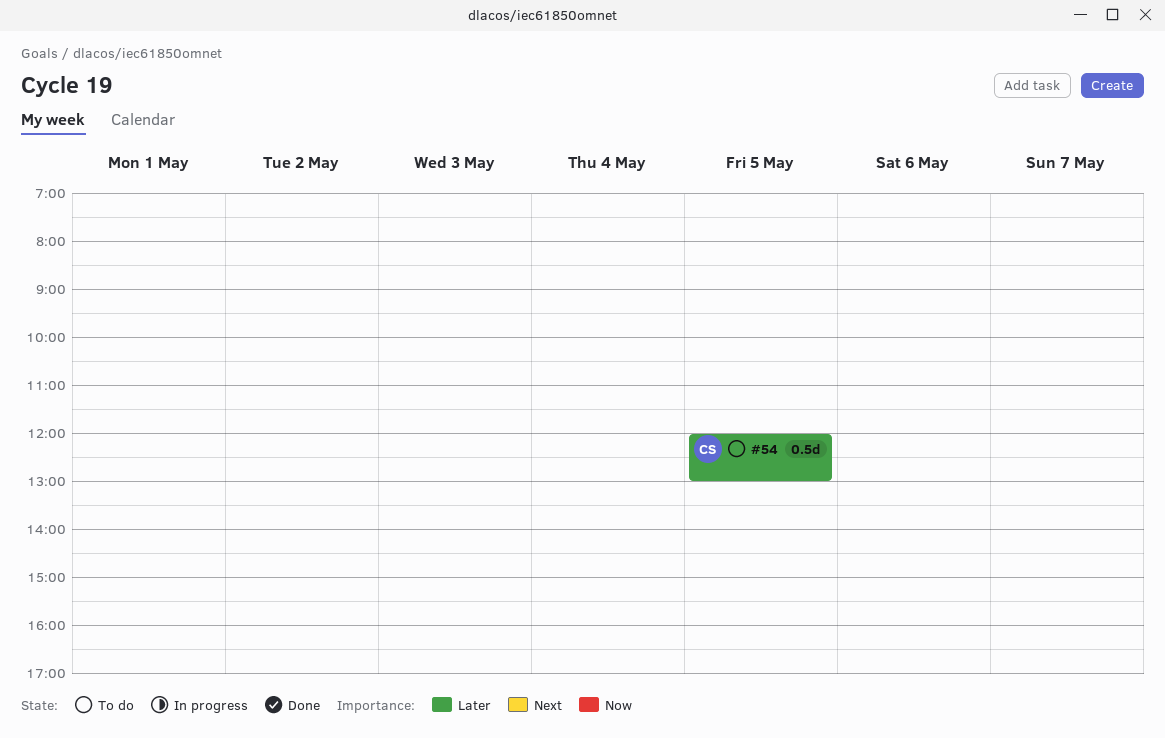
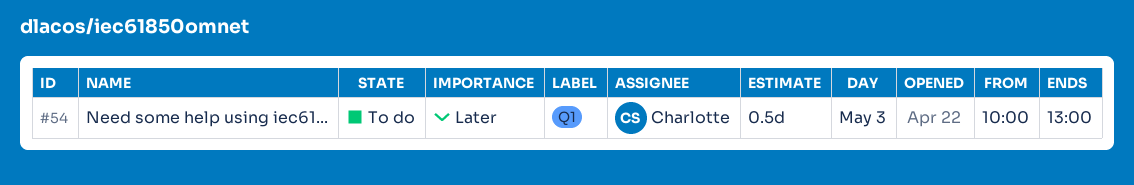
#54, day: May 5 -> May 3
#54, begins: 12:00 -> 10:00

